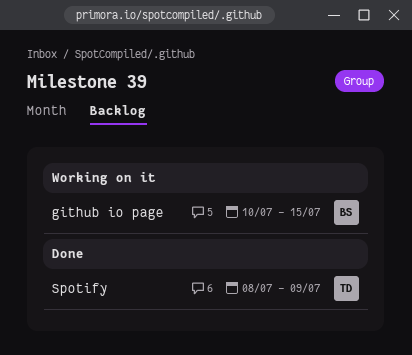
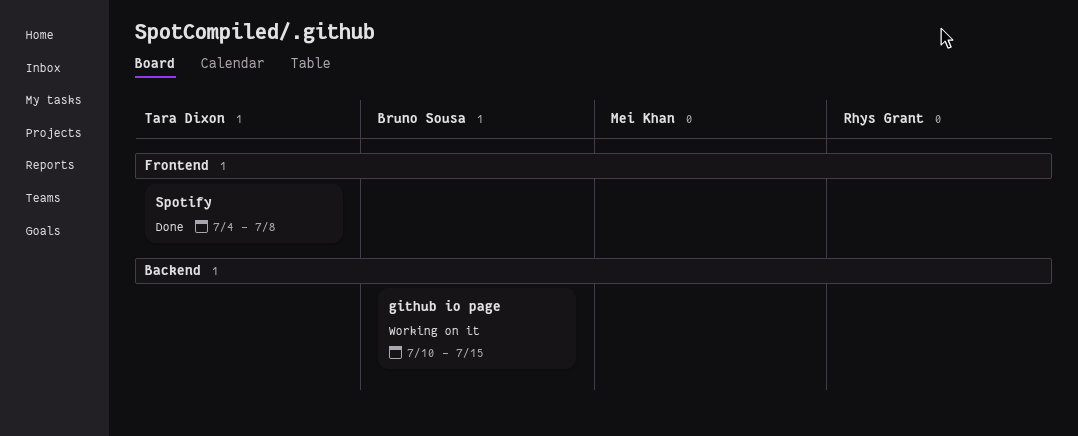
Spotify, start: Jul 8 -> Jul 4
Spotify, due: Jul 9 -> Jul 8

